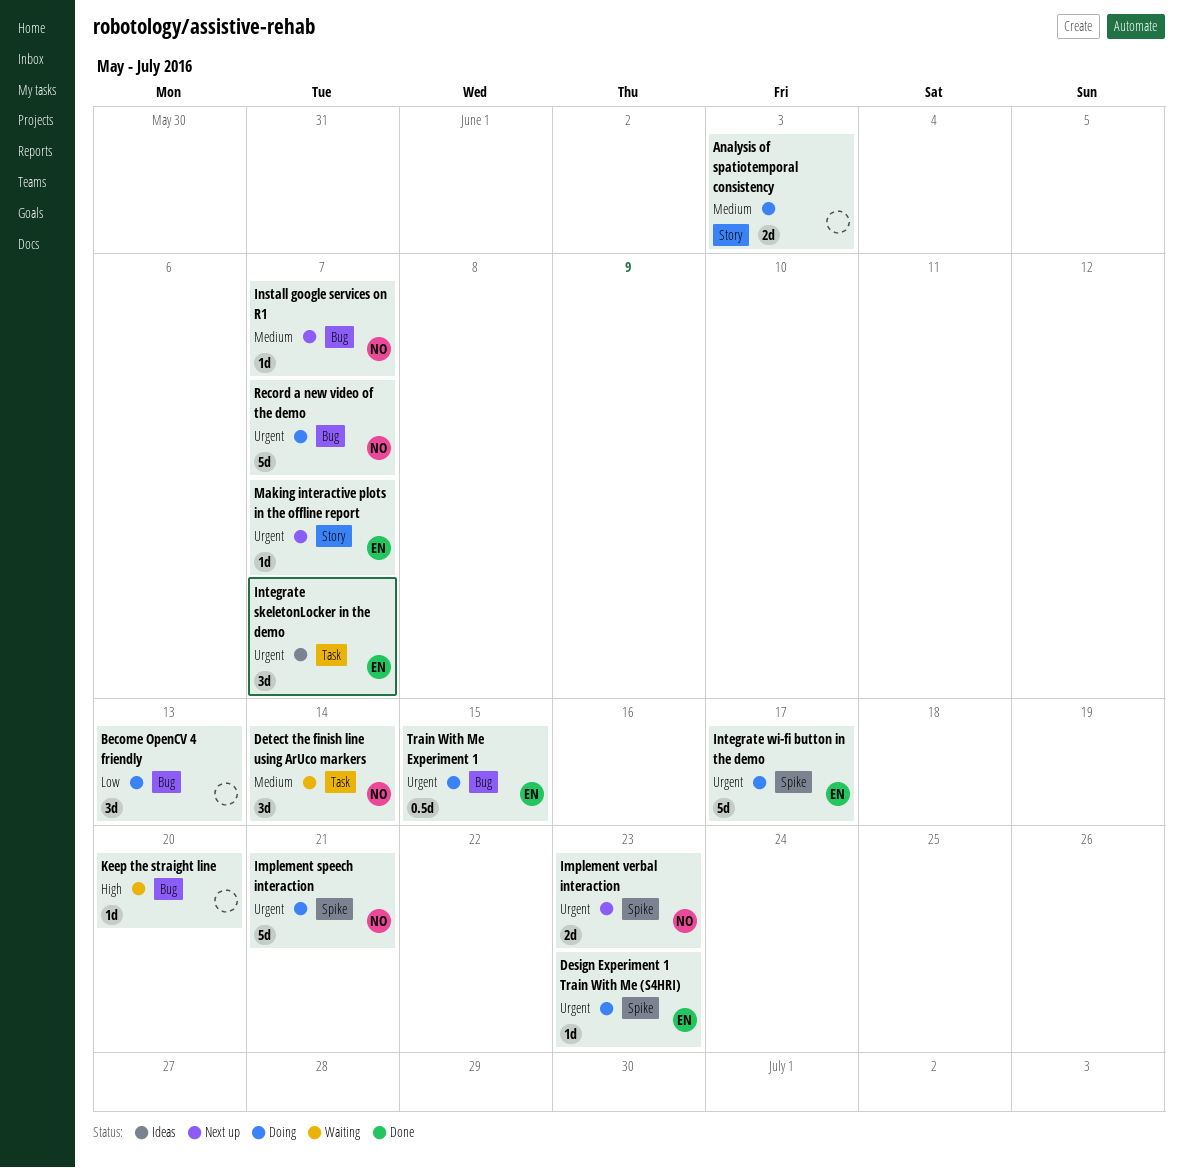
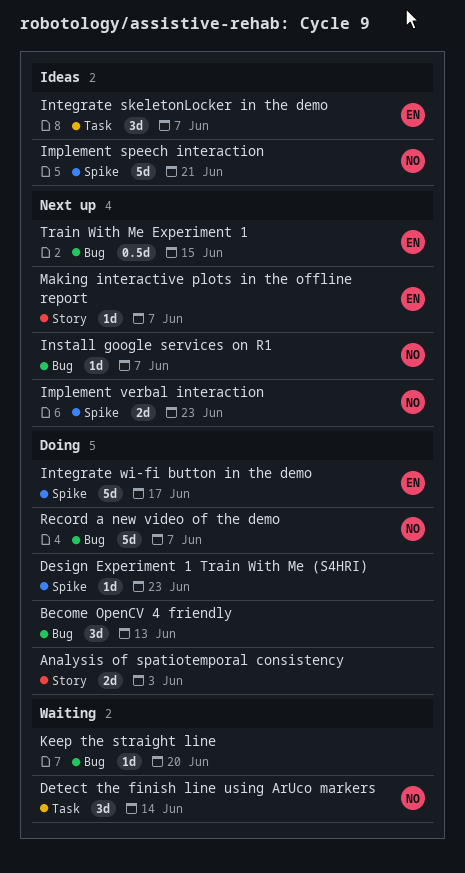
Design Experiment 1 Train With Me (S4HRI), owner: EN -> none
Implement speech interaction, status: Doing -> Ideas
Train With Me Experiment 1, status: Doing -> Next up

